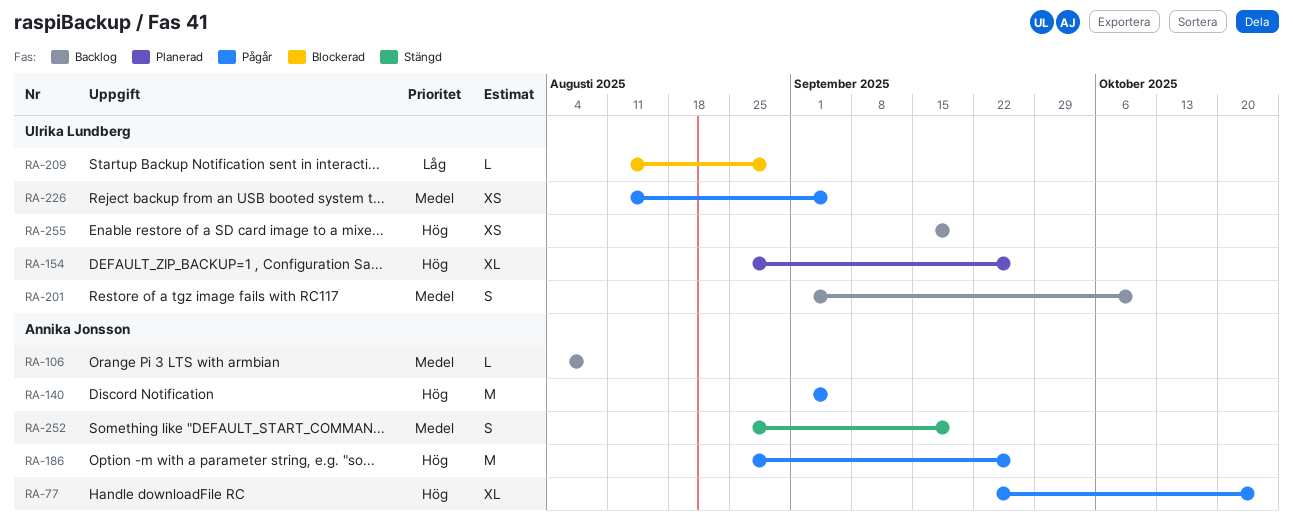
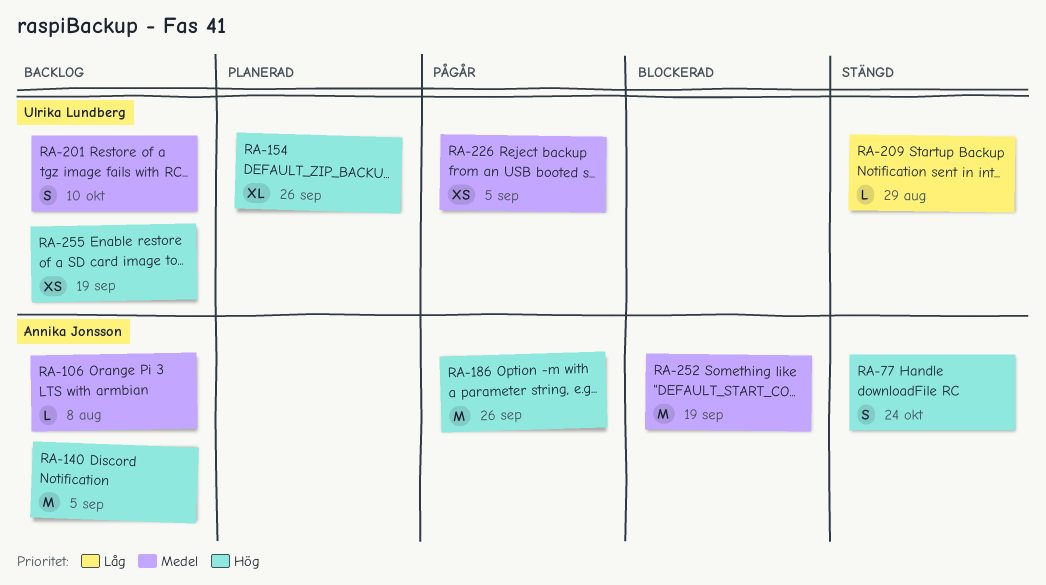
RA-77, status: Pågår -> Stängd
RA-77, estimate: XL -> S
RA-140, status: Pågår -> Backlog
RA-209, status: Blockerad -> Stängd
RA-252, status: Stängd -> Blockerad
RA-252, estimate: S -> M

